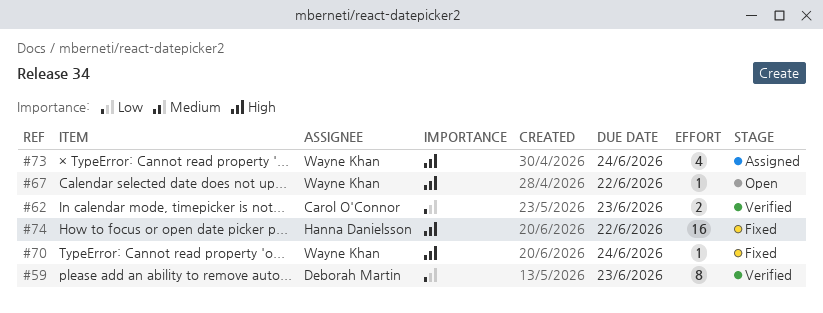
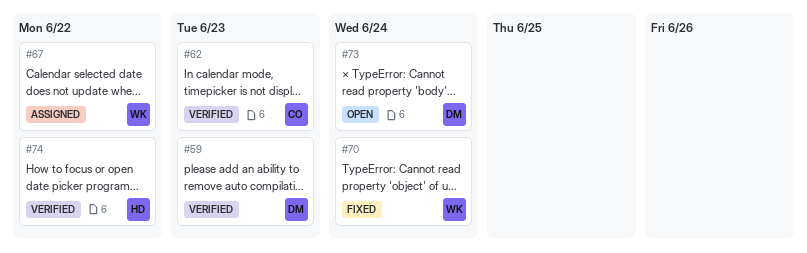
#67, status: Open -> Assigned
#73, status: Assigned -> Open
#73, owner: Wayne Khan -> Deborah Martin
#74, status: Fixed -> Verified

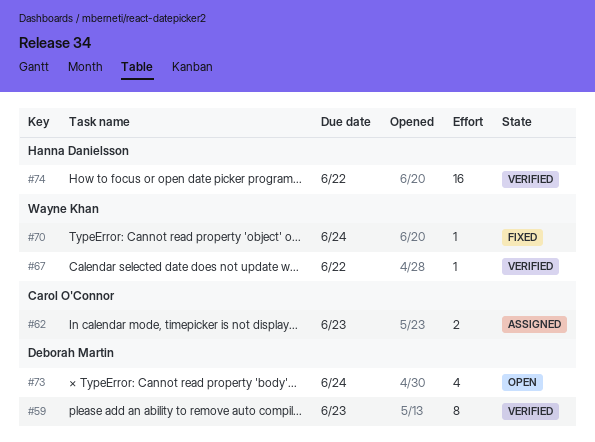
#62, status: Verified -> Assigned
#67, status: Assigned -> Verified

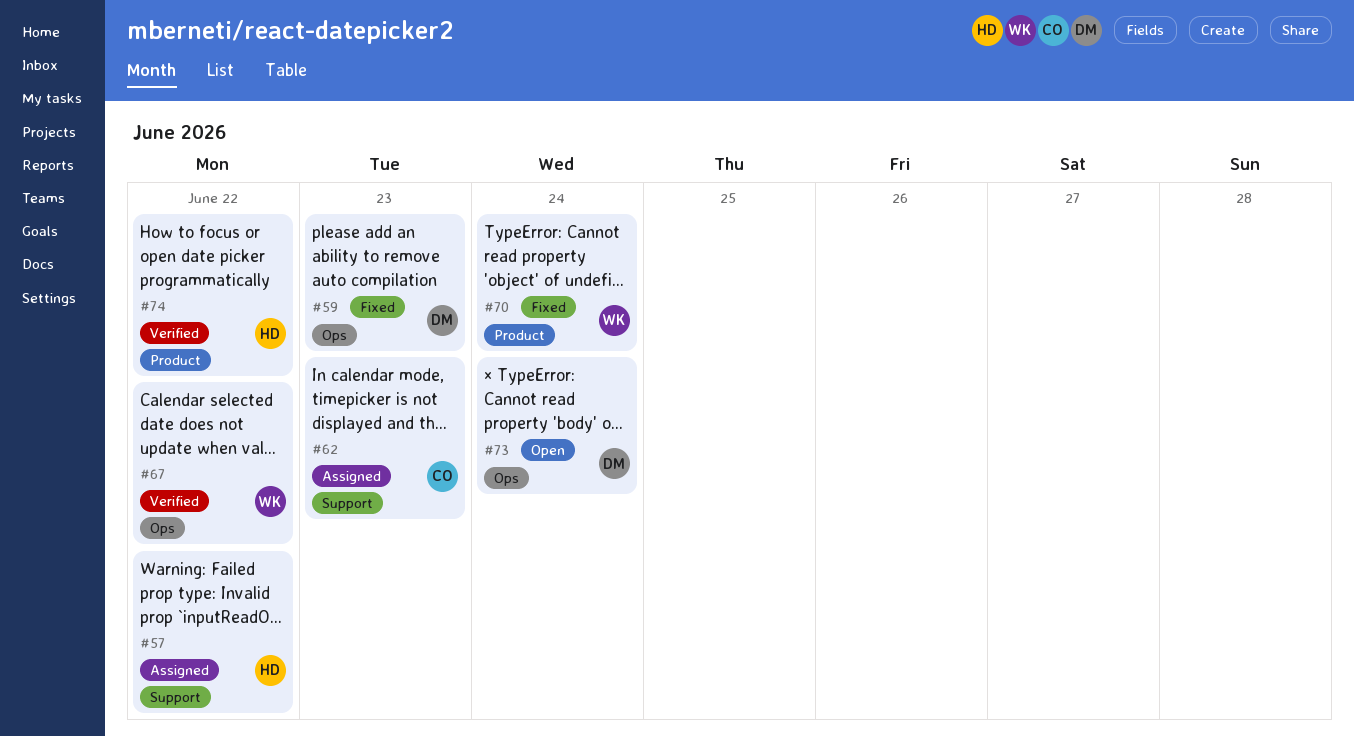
#57: none -> present
#59, status: Verified -> Fixed

